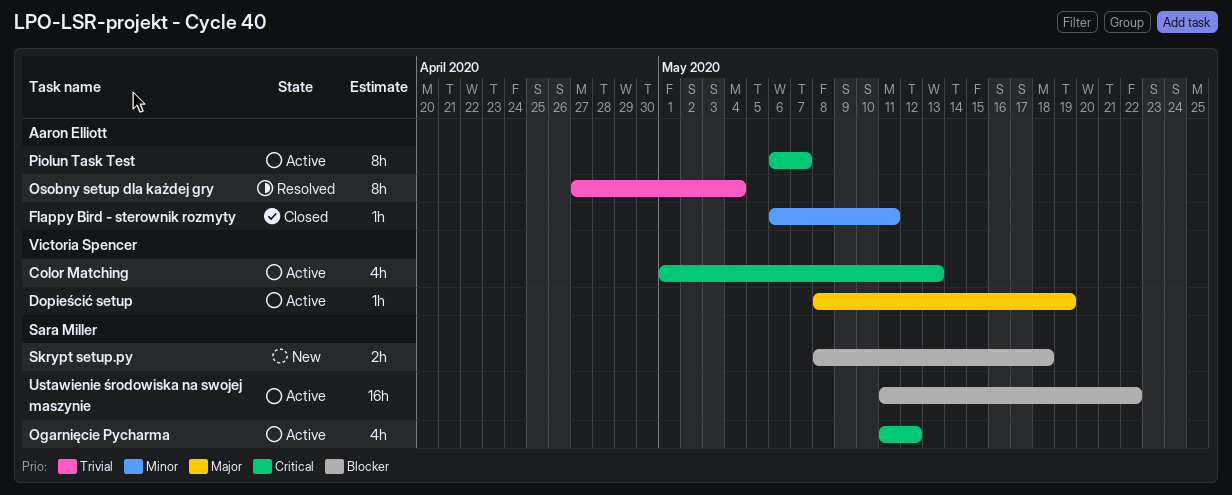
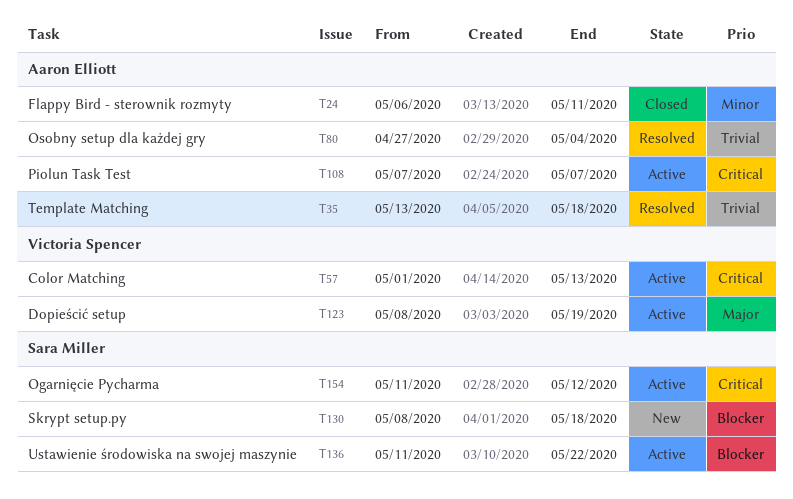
Piolun Task Test, start: May 6 -> May 7
Template Matching: none -> present

